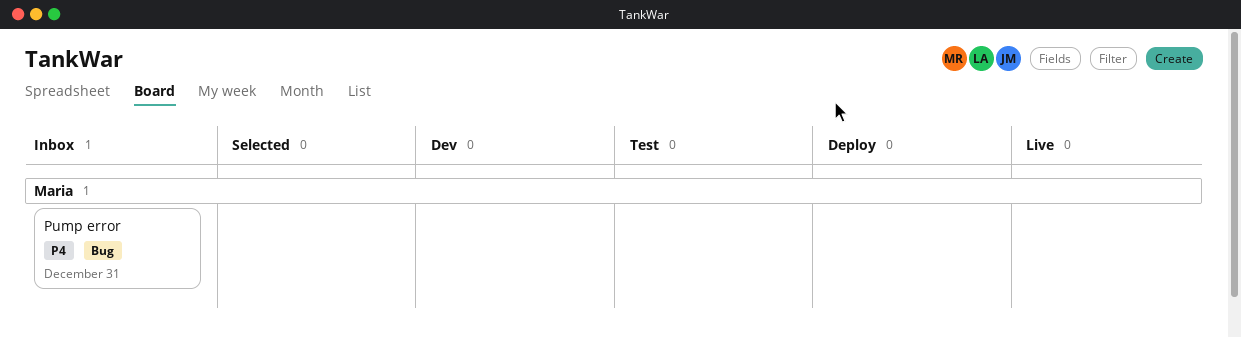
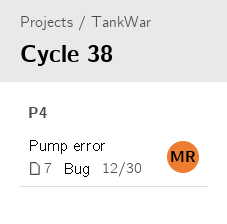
Pump error, due: Dec 31 -> Dec 30

